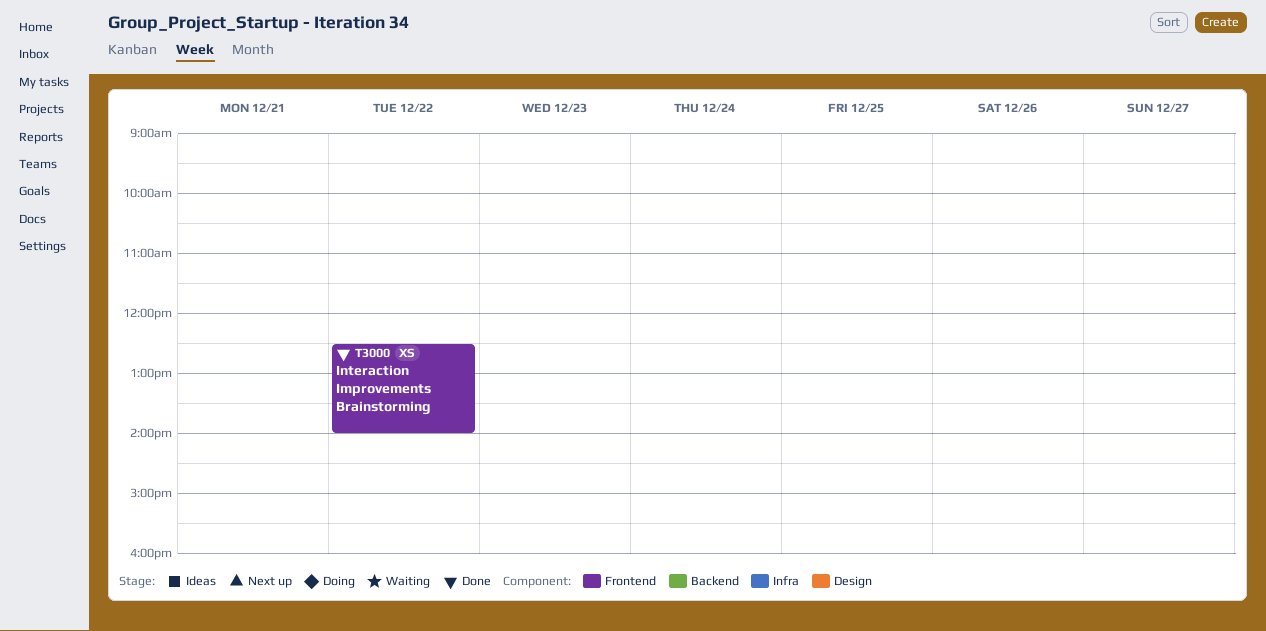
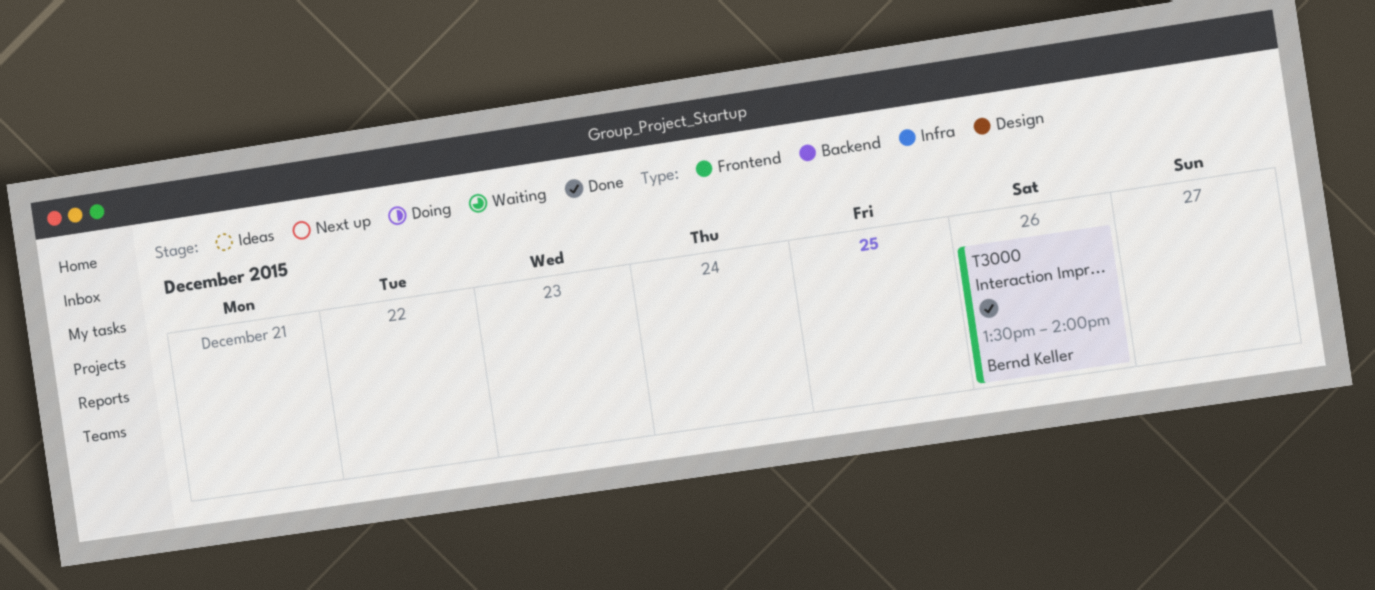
T3000, day: Dec 22 -> Dec 26
T3000, begins: 12:30 -> 13:30

